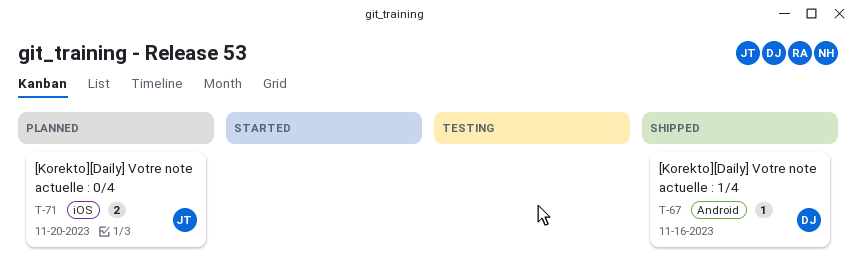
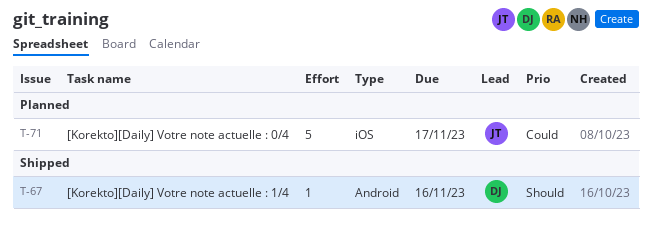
T-71, estimate: 2 -> 5
T-71, due: Nov 20 -> Nov 17

